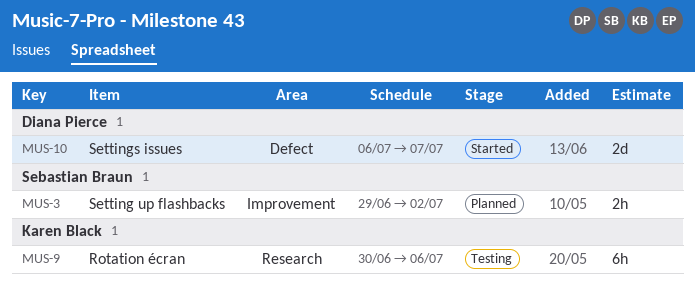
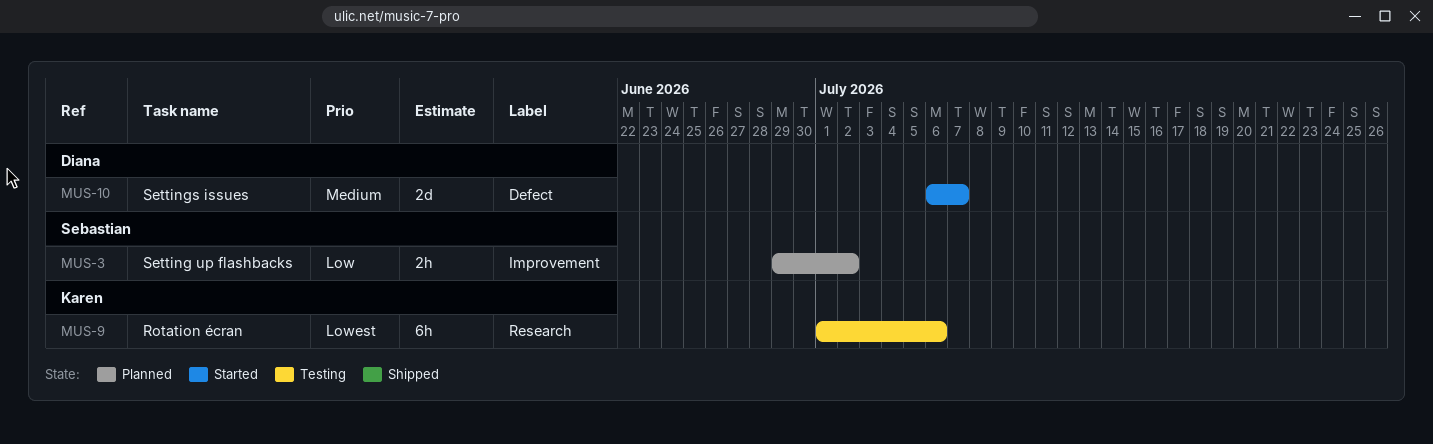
MUS-9, start: Jun 30 -> Jul 1

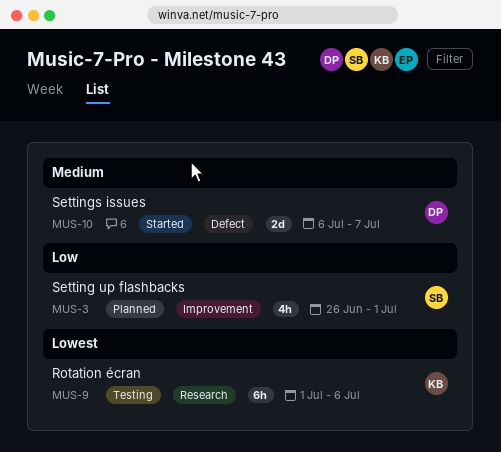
MUS-3, estimate: 2h -> 4h
MUS-3, start: Jun 29 -> Jun 26
MUS-3, due: Jul 2 -> Jul 1

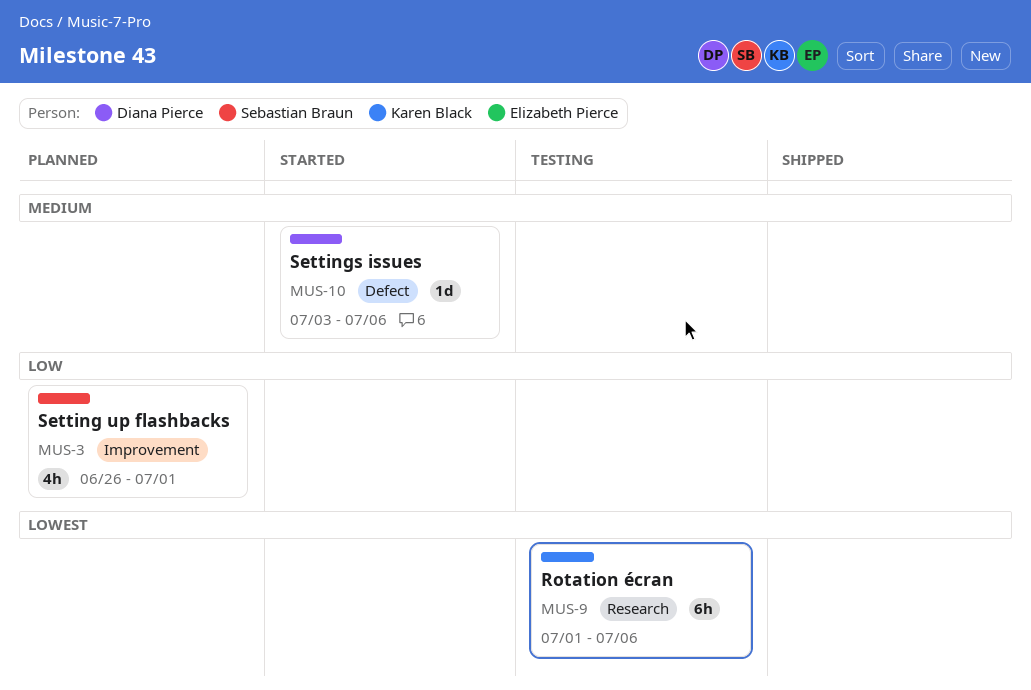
MUS-10, estimate: 2d -> 1d
MUS-10, start: Jul 6 -> Jul 3
MUS-10, due: Jul 7 -> Jul 6

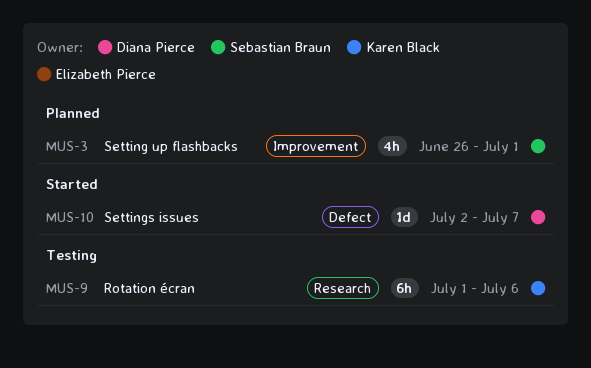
MUS-10, start: Jul 3 -> Jul 2
MUS-10, due: Jul 6 -> Jul 7

